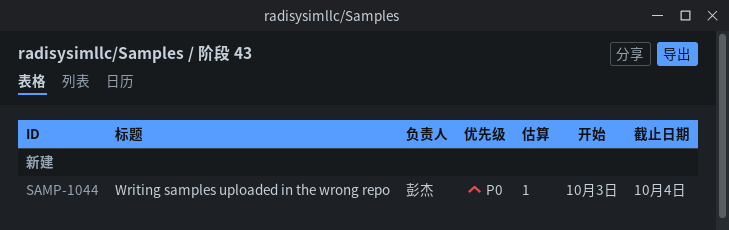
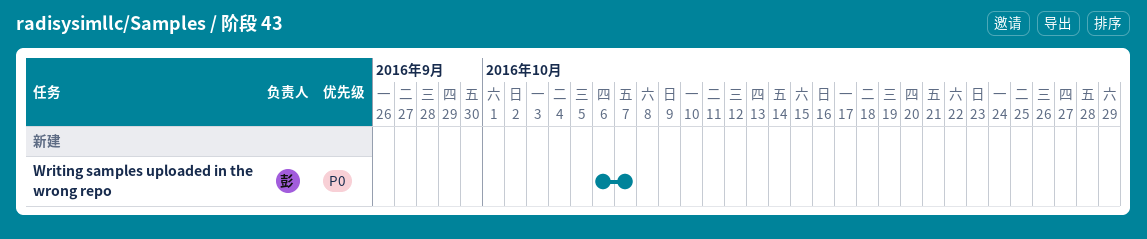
Writing samples uploaded in the wrong repo, start: Oct 3 -> Oct 6
Writing samples uploaded in the wrong repo, due: Oct 4 -> Oct 7

